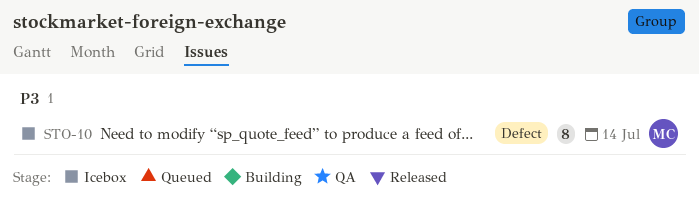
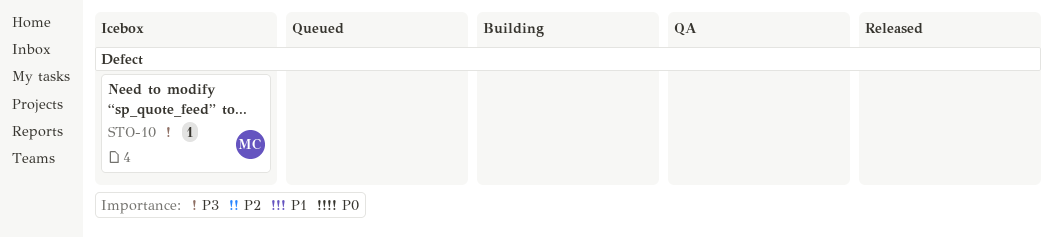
STO-10, estimate: 8 -> 1

